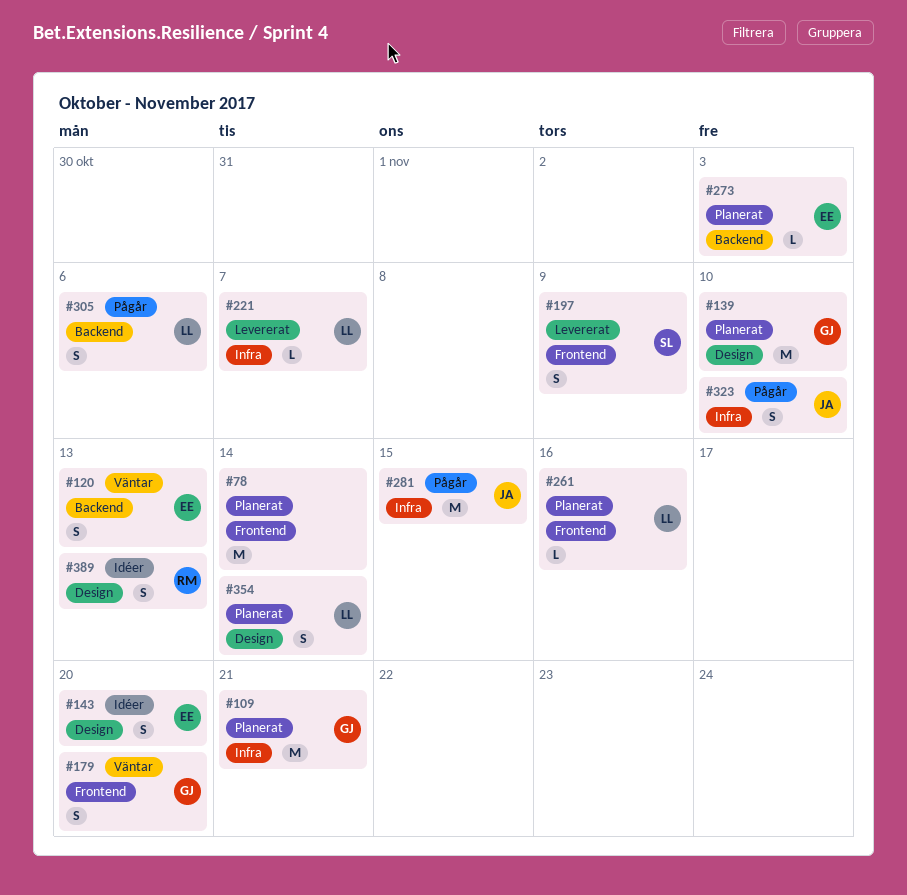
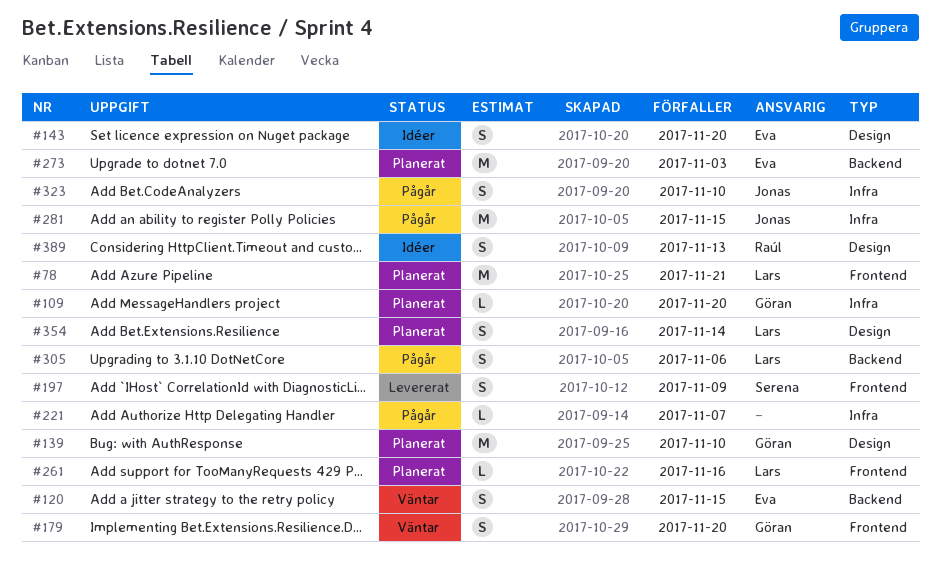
#78, owner: none -> Lars
#78, due: Nov 14 -> Nov 21
#109, estimate: M -> L
#109, due: Nov 21 -> Nov 20
#120, due: Nov 13 -> Nov 15
#221, status: Levererat -> Pågår
#221, owner: Lars -> none
#273, estimate: L -> M

